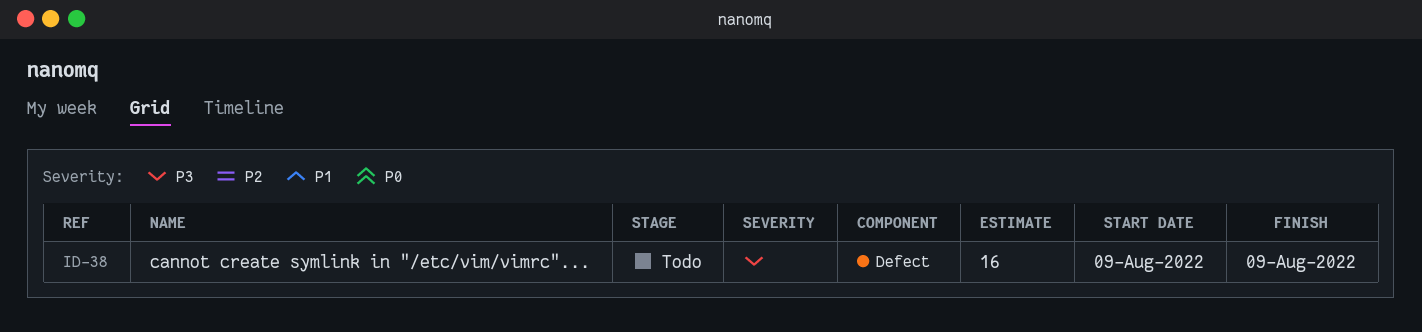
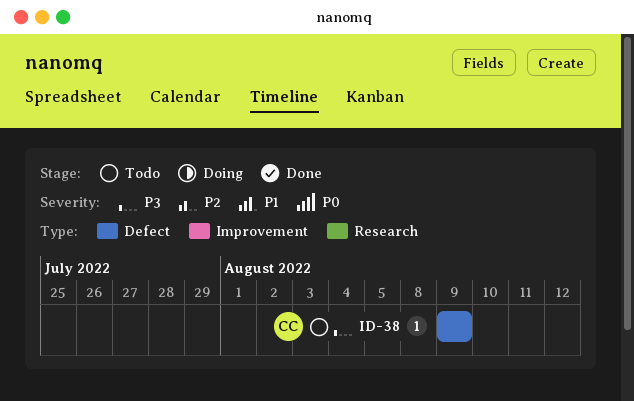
ID-38, estimate: 16 -> 1

